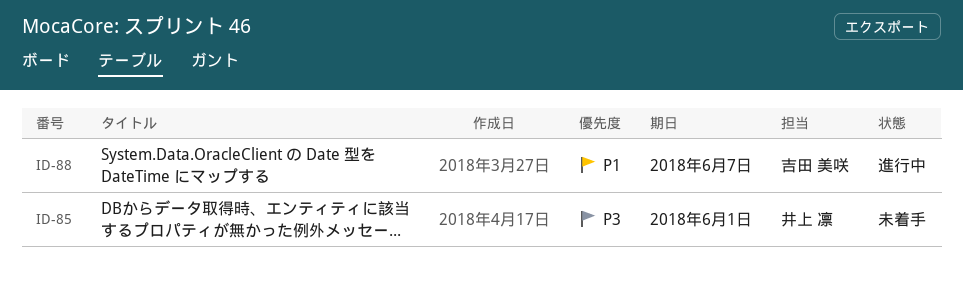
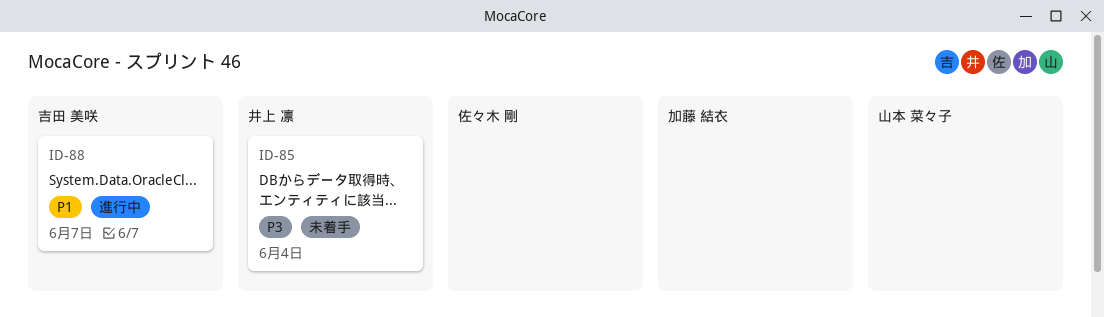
ID-85, due: Jun 1 -> Jun 4

